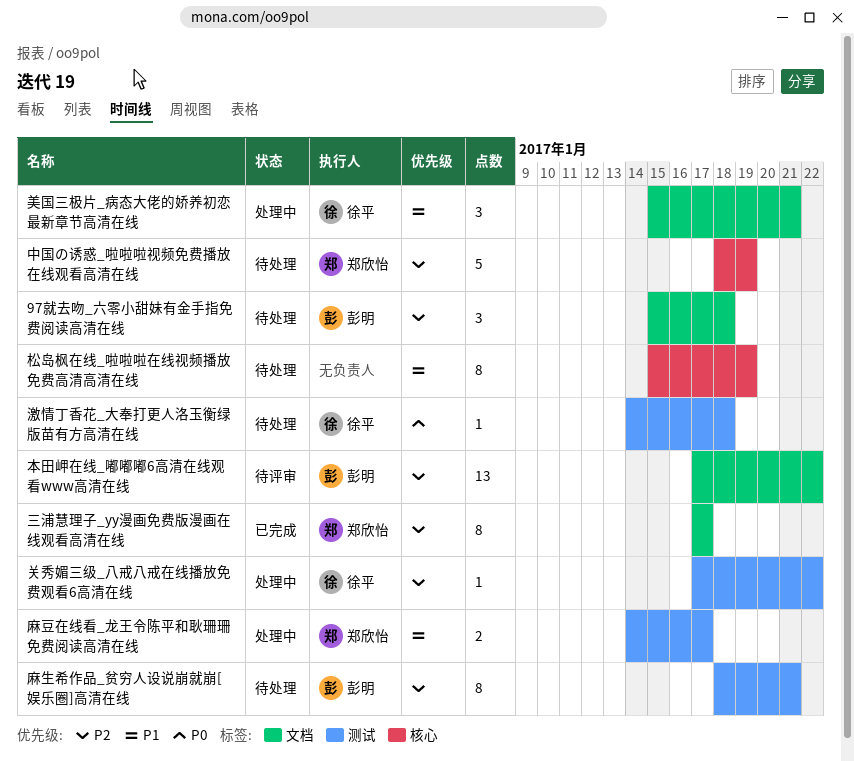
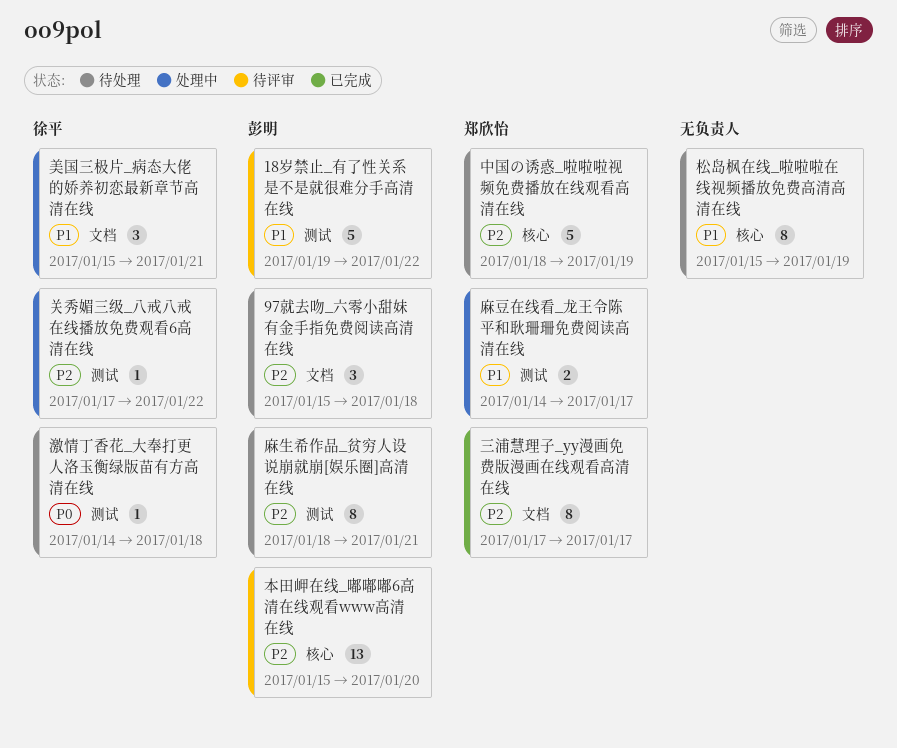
18岁禁止_有了性关系是不是就很难分手高清在线: none -> present
本田岬在线_嘟嘟嘟6高清在线观看www高清在线, label: 文档 -> 核心
本田岬在线_嘟嘟嘟6高清在线观看www高清在线, start: Jan 17 -> Jan 15
本田岬在线_嘟嘟嘟6高清在线观看www高清在线, due: Jan 22 -> Jan 20

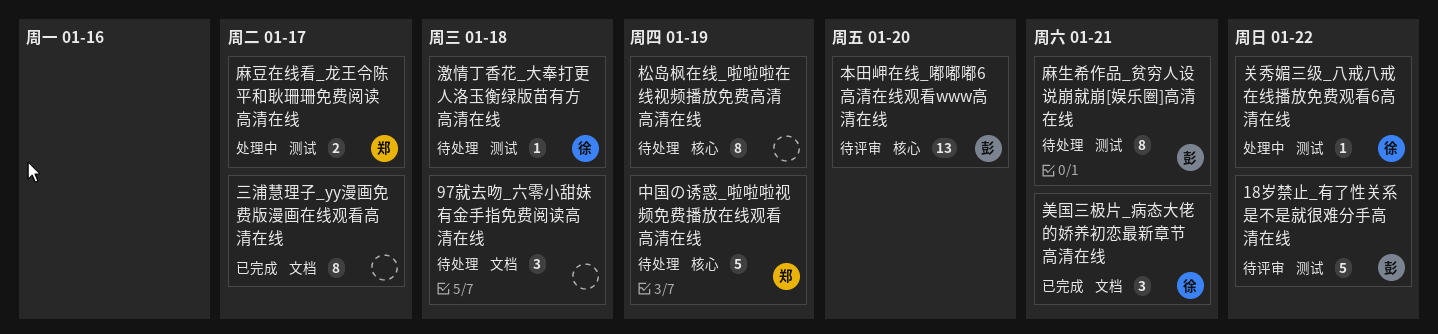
97就去吻_六零小甜妹有金手指免费阅读高清在线, owner: 彭明 -> none
三浦慧理子_yy漫画免费版漫画在线观看高清在线, owner: 郑欣怡 -> none
美国三极片_病态大佬的娇养初恋最新章节高清在线, status: 处理中 -> 已完成

